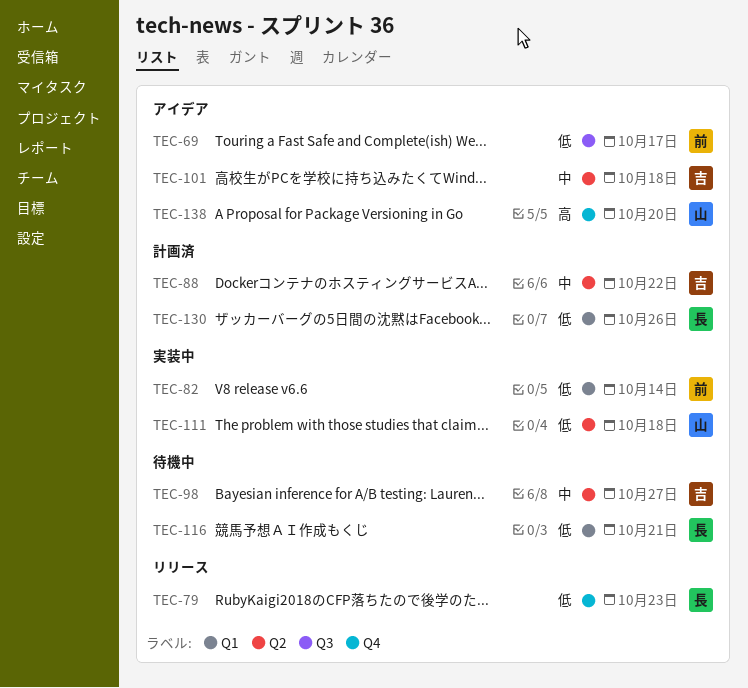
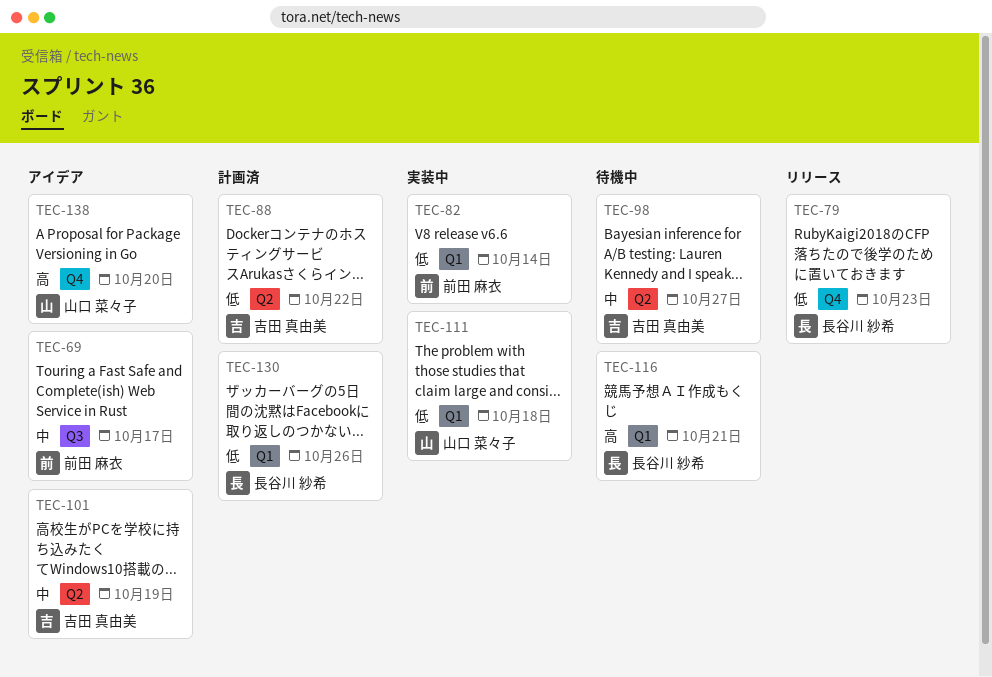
TEC-69, priority: 低 -> 中
TEC-88, priority: 中 -> 低
TEC-101, due: Oct 18 -> Oct 19
TEC-111, label: Q2 -> Q1
TEC-116, priority: 低 -> 高

